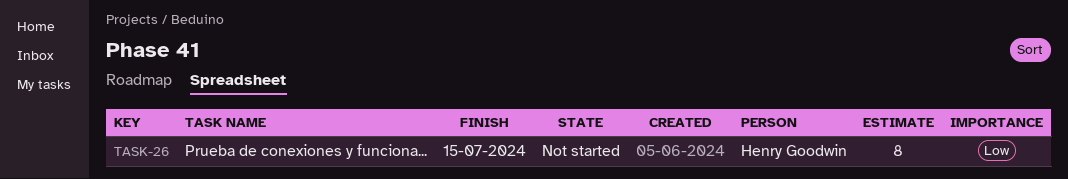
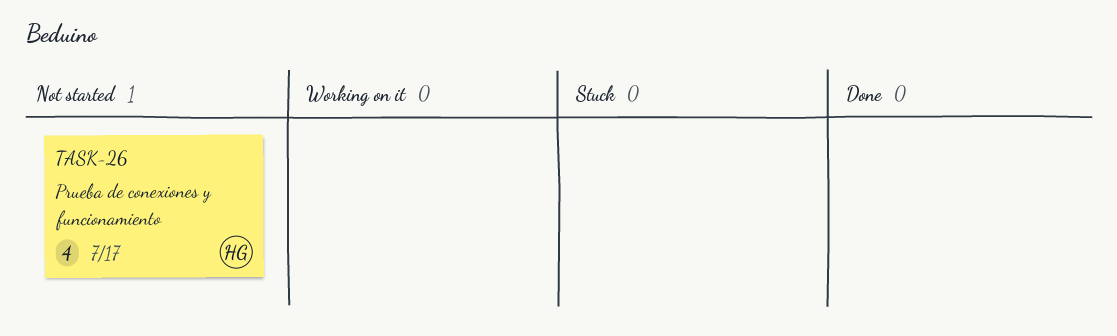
TASK-26, estimate: 8 -> 4
TASK-26, due: Jul 15 -> Jul 17

